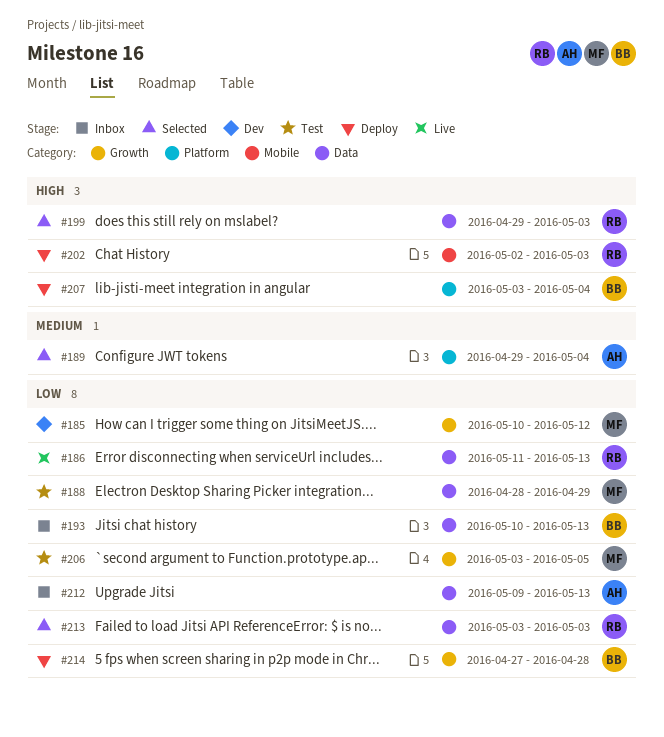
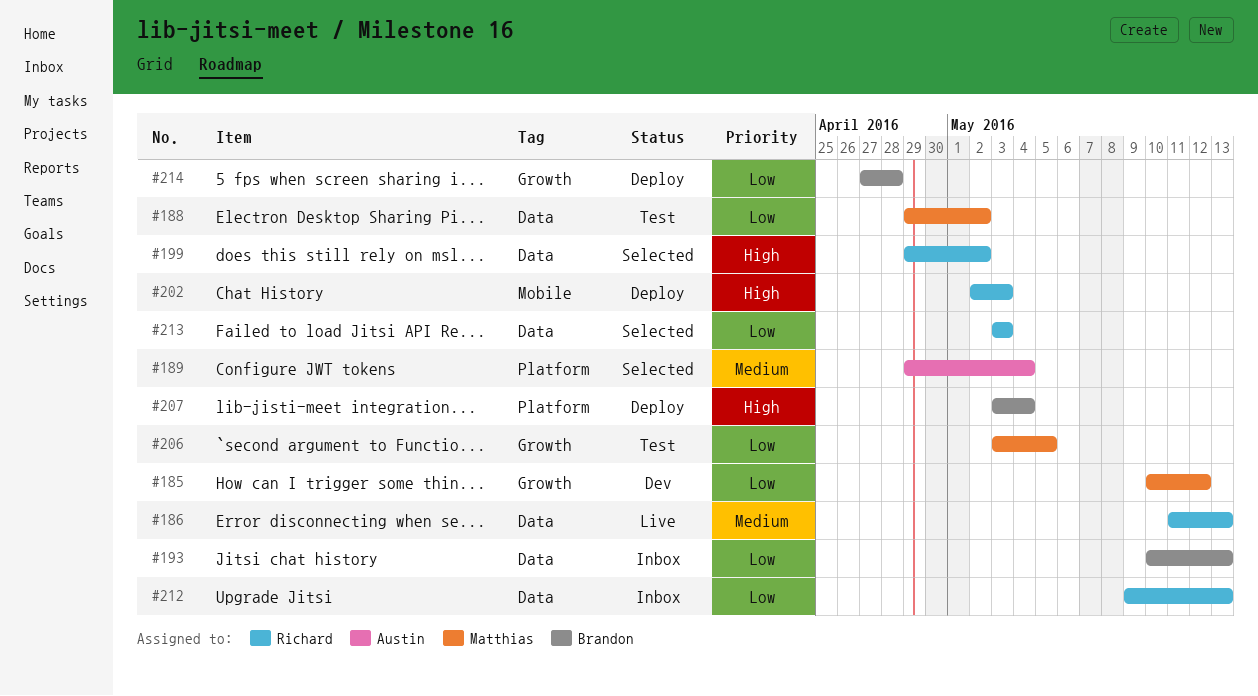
#186, priority: Low -> Medium
#188, start: Apr 28 -> Apr 29
#188, due: Apr 29 -> May 2
#199, due: May 3 -> May 2
#212, owner: Austin -> Richard

